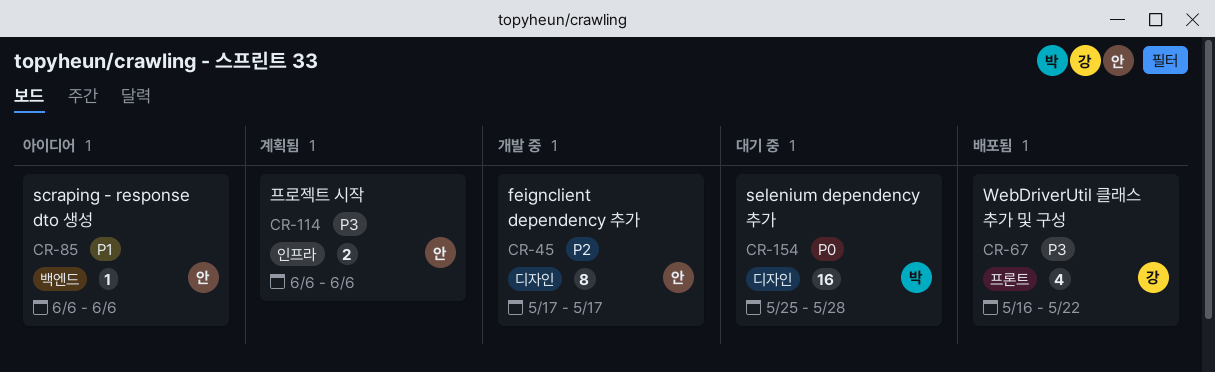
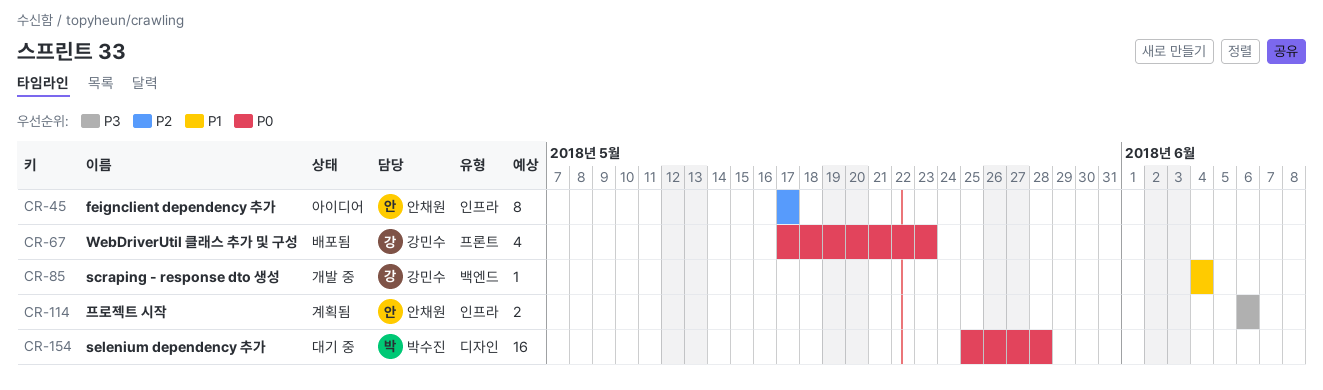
CR-45, status: 개발 중 -> 아이디어
CR-45, label: 디자인 -> 인프라
CR-67, priority: P3 -> P0
CR-67, start: May 16 -> May 17
CR-67, due: May 22 -> May 23
CR-85, status: 아이디어 -> 개발 중
CR-85, owner: 안채원 -> 강민수
CR-85, start: Jun 6 -> Jun 4
CR-85, due: Jun 6 -> Jun 4

